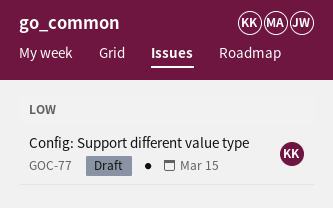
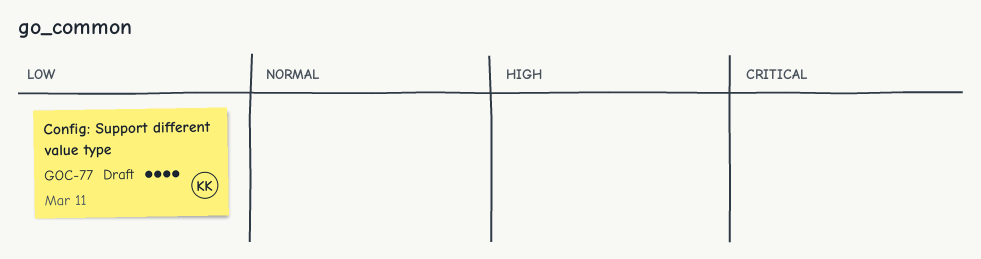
GOC-77, estimate: 1 -> 4
GOC-77, due: Mar 15 -> Mar 11

